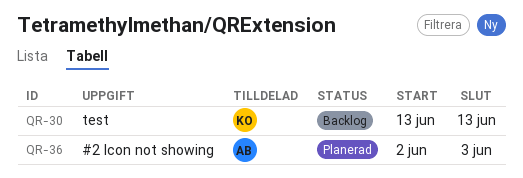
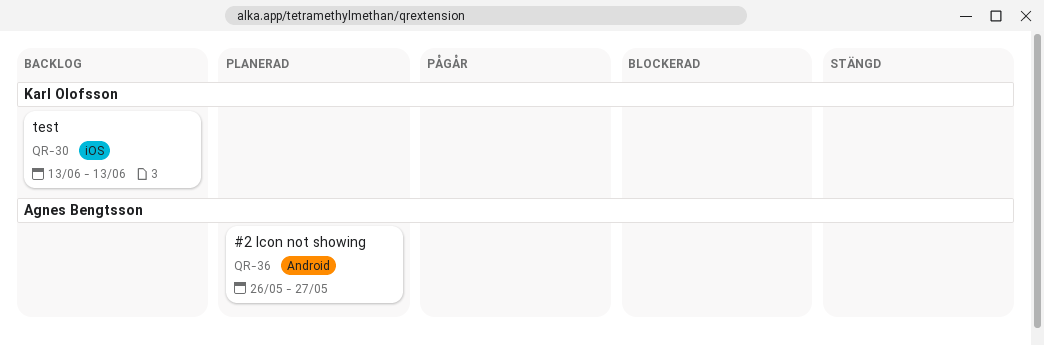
QR-36, start: Jun 2 -> May 26
QR-36, due: Jun 3 -> May 27

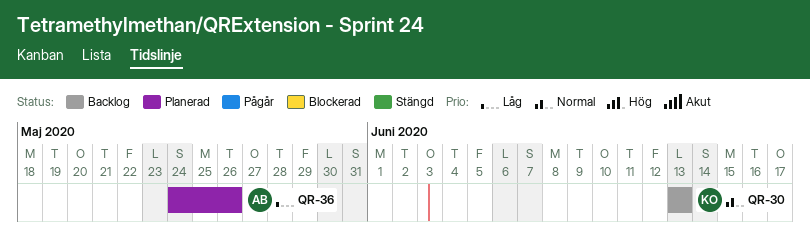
QR-36, start: May 26 -> May 24
QR-36, due: May 27 -> May 26

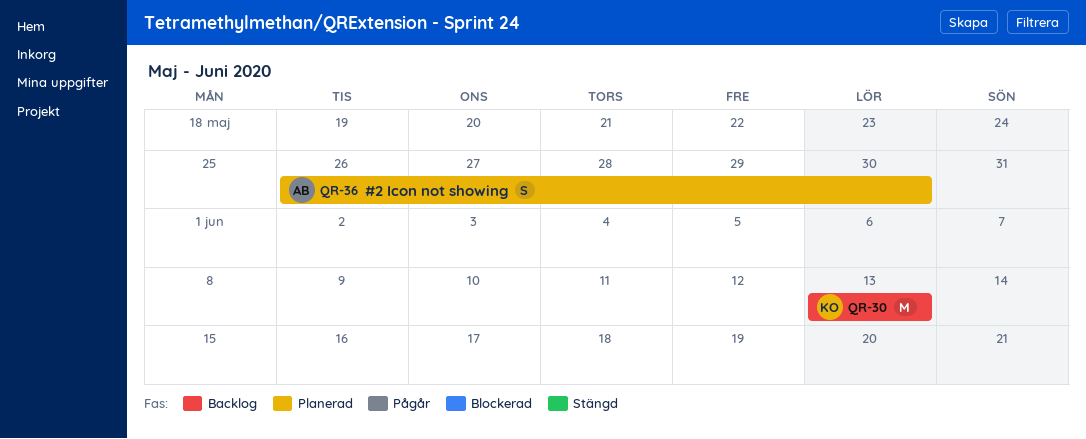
QR-36, start: May 24 -> May 26
QR-36, due: May 26 -> May 30

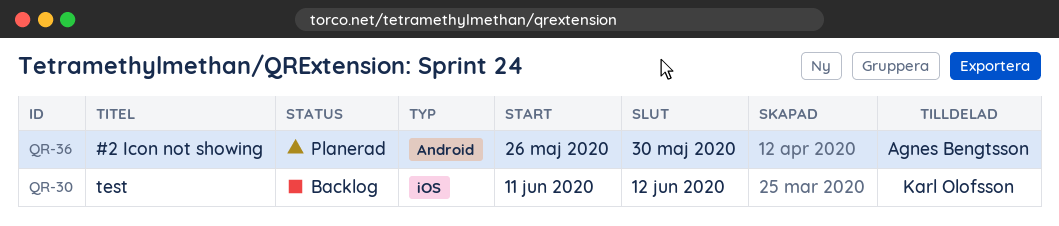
QR-30, start: Jun 13 -> Jun 11
QR-30, due: Jun 13 -> Jun 12

